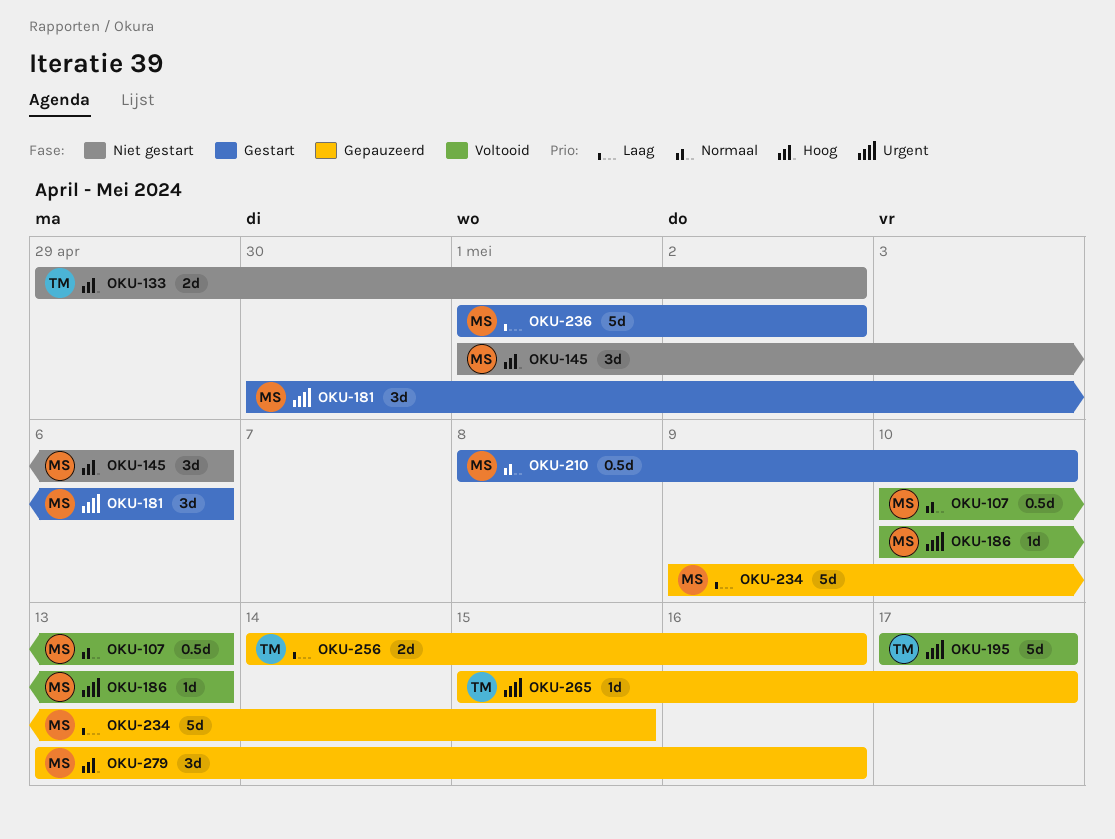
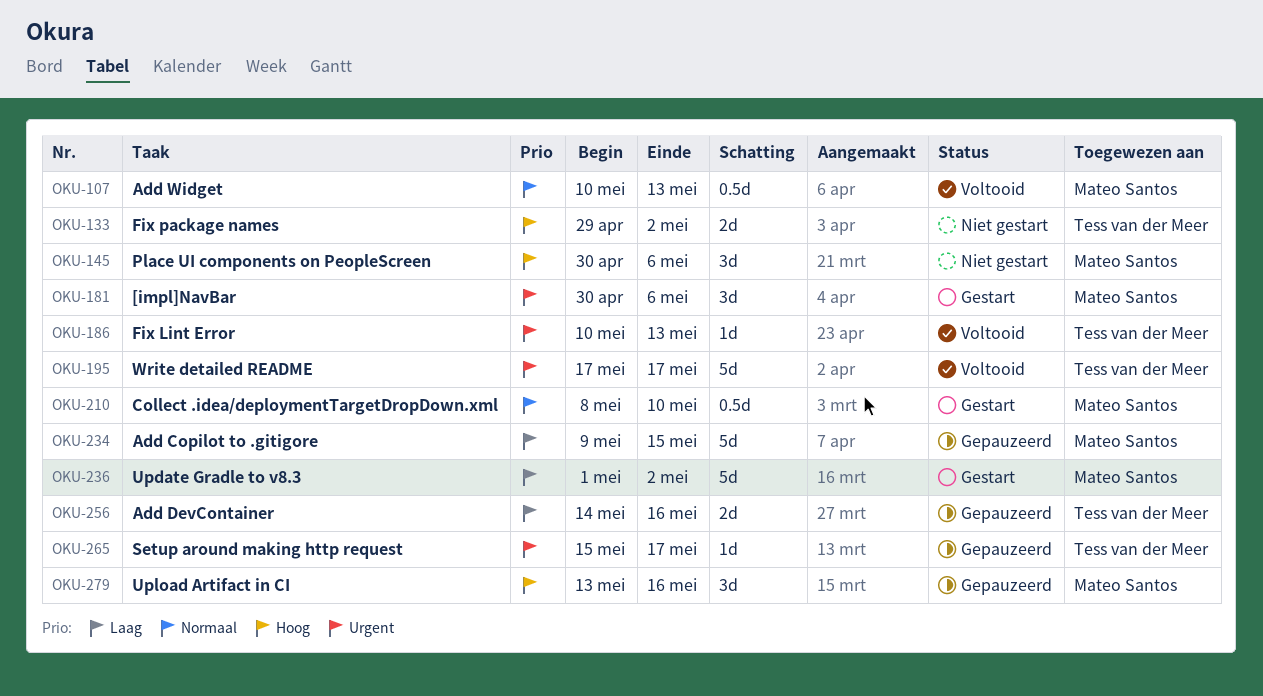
OKU-145, start: May 1 -> Apr 30
OKU-186, owner: Mateo Santos -> Tess van der Meer

